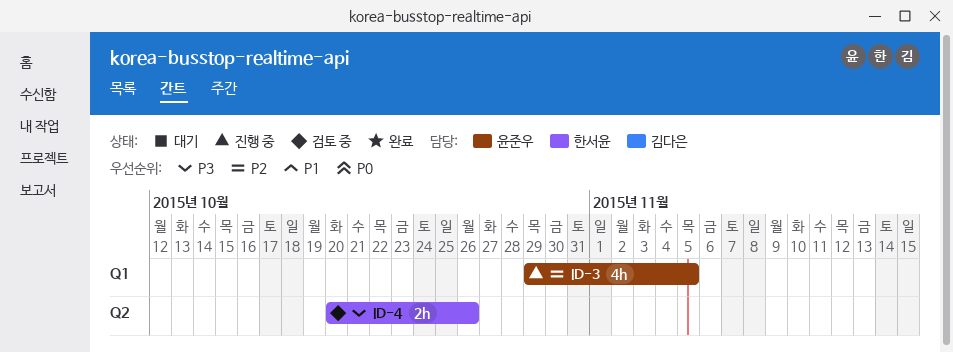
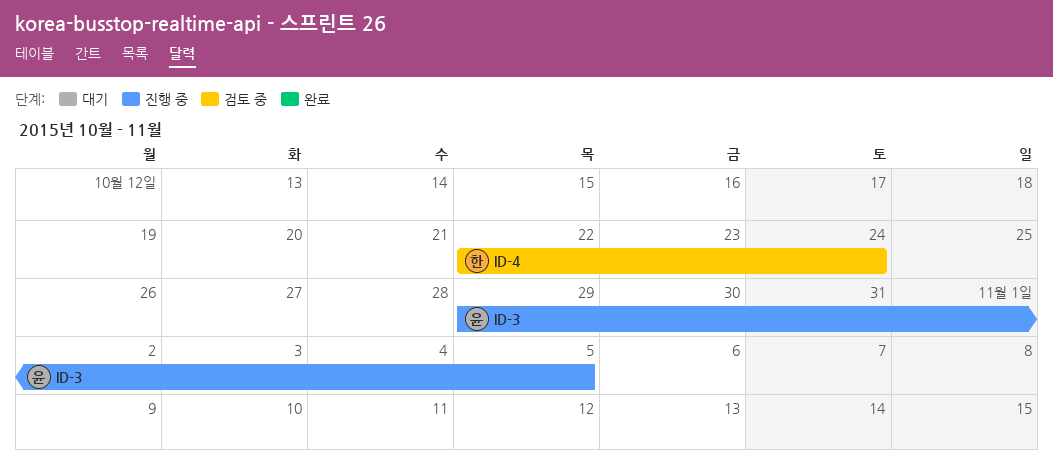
ID-4, start: Oct 20 -> Oct 22
ID-4, due: Oct 26 -> Oct 24

